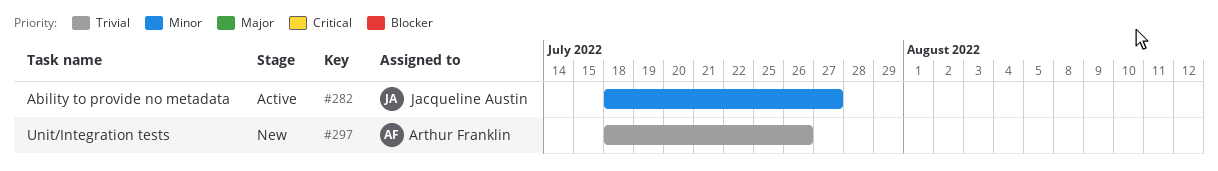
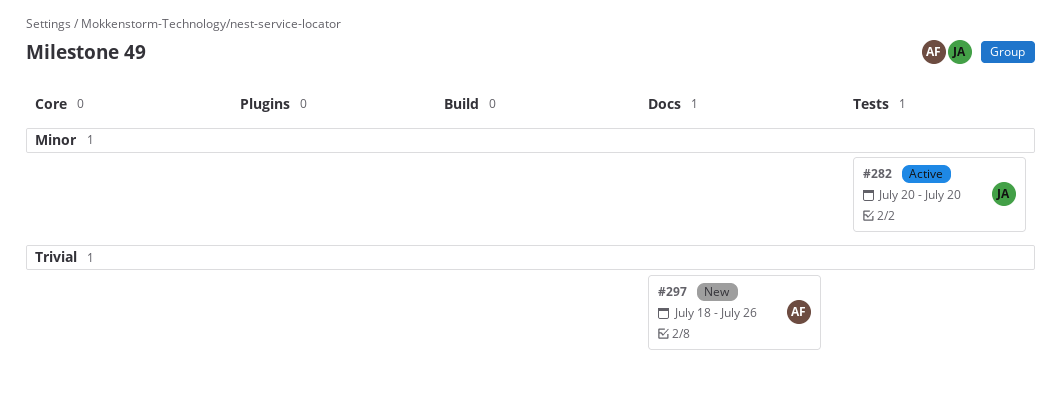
#282, start: Jul 18 -> Jul 20
#282, due: Jul 27 -> Jul 20

